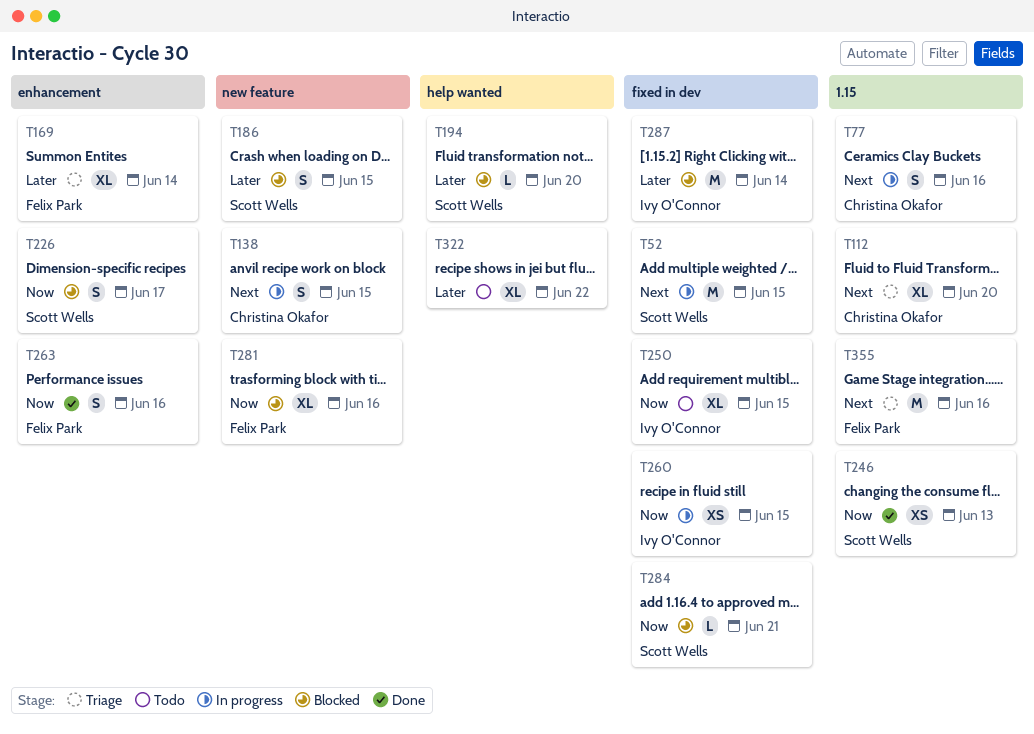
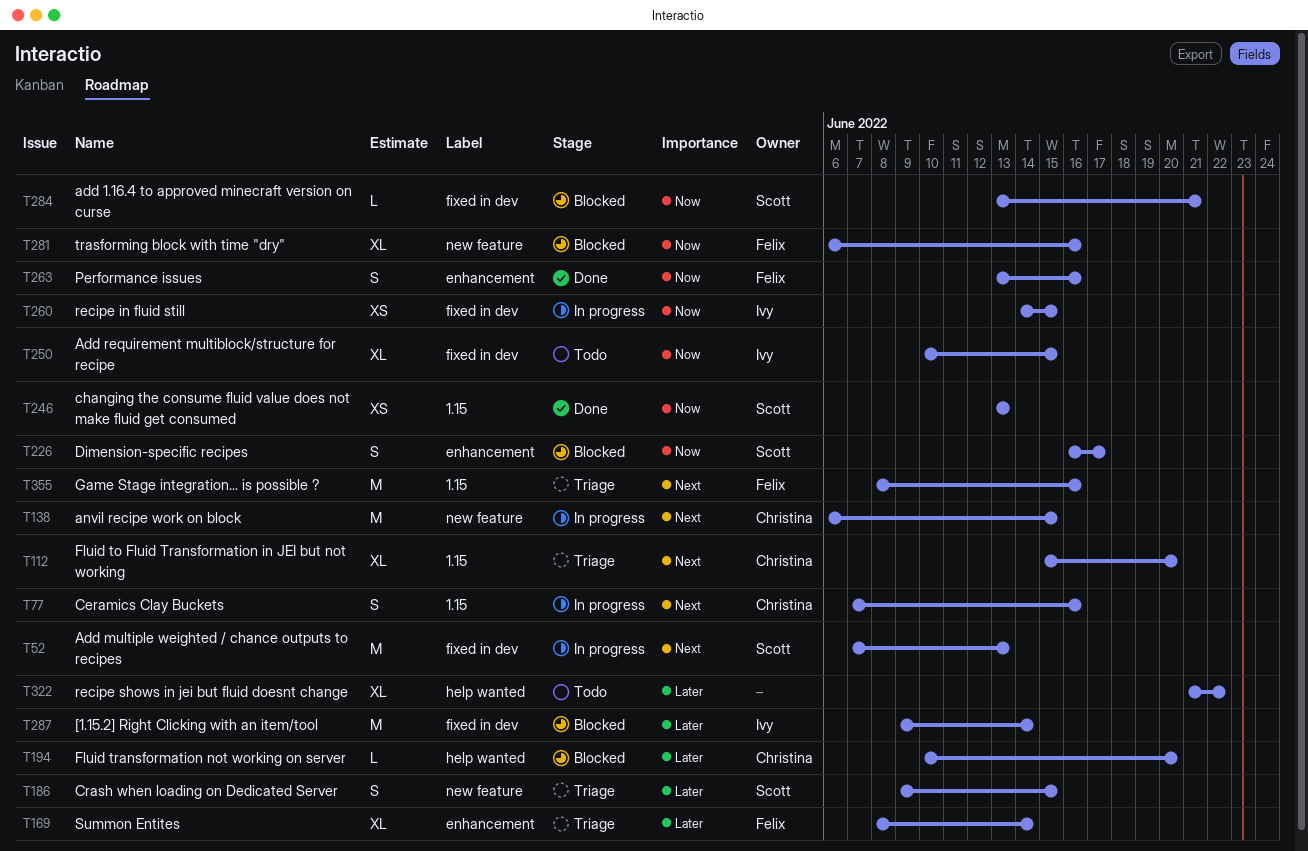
T52, due: Jun 15 -> Jun 13
T138, estimate: S -> M
T186, status: Blocked -> Triage
T194, owner: Scott Wells -> Christina Okafor

